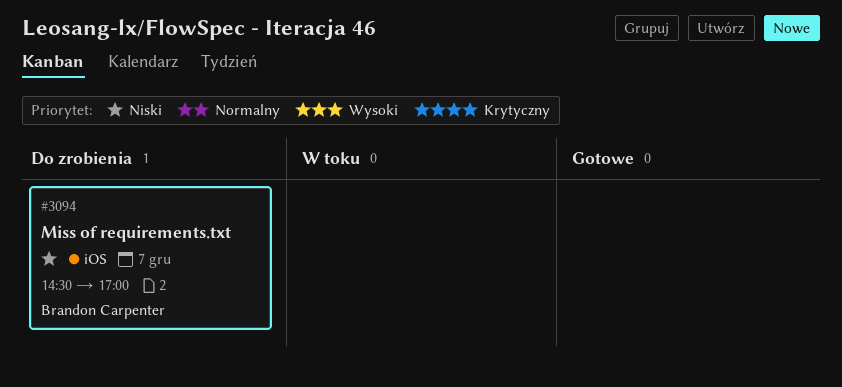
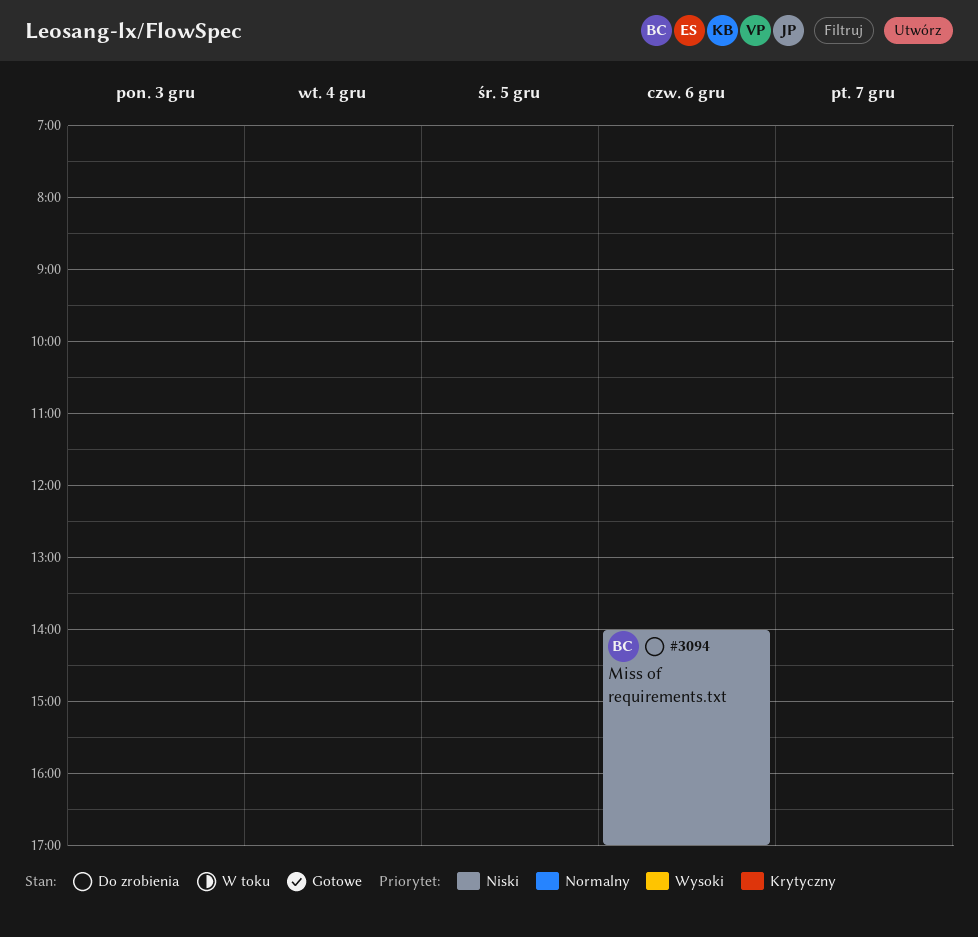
#3094, day: Dec 7 -> Dec 6
#3094, begins: 14:30 -> 14:00

